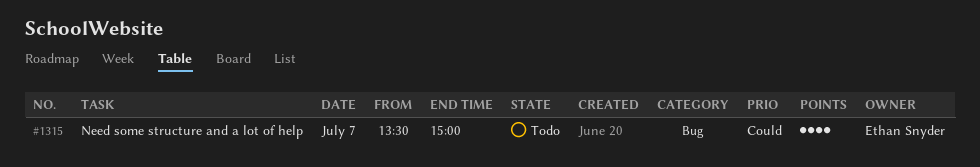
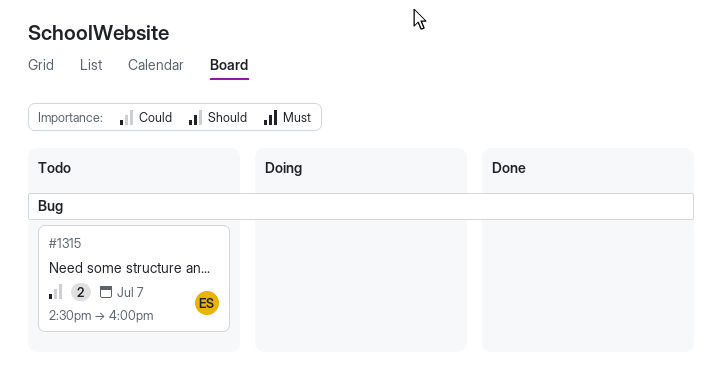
#1315, estimate: 4 -> 2
#1315, begins: 13:30 -> 14:30
#1315, ends: 15:00 -> 16:00

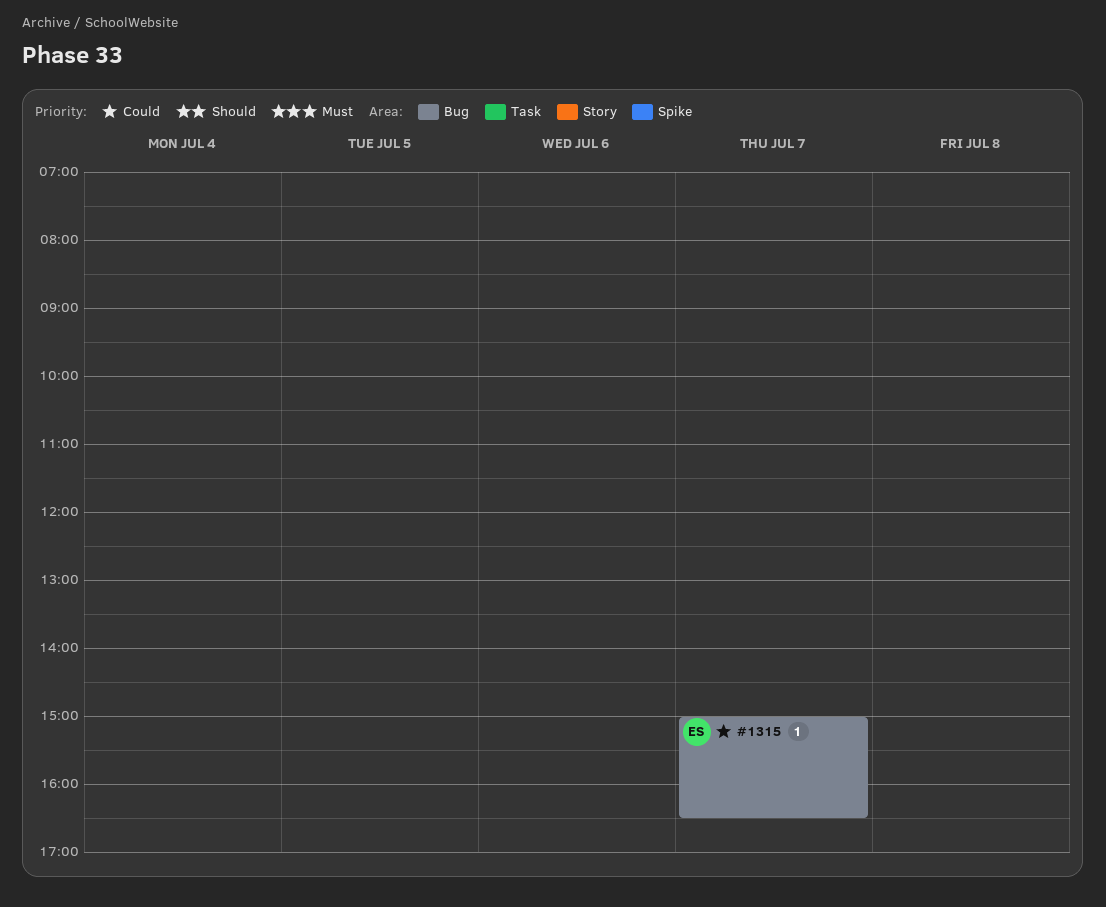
#1315, estimate: 2 -> 1
#1315, begins: 14:30 -> 15:00
#1315, ends: 16:00 -> 16:30

